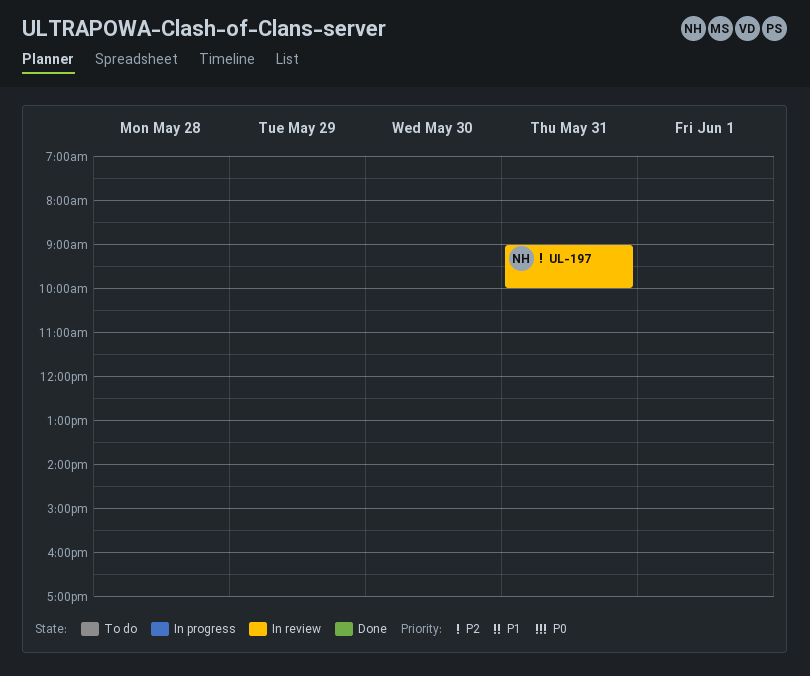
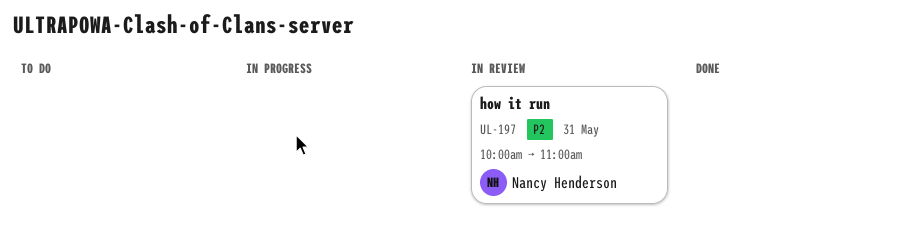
UL-197, begins: 09:00 -> 10:00
UL-197, ends: 10:00 -> 11:00

